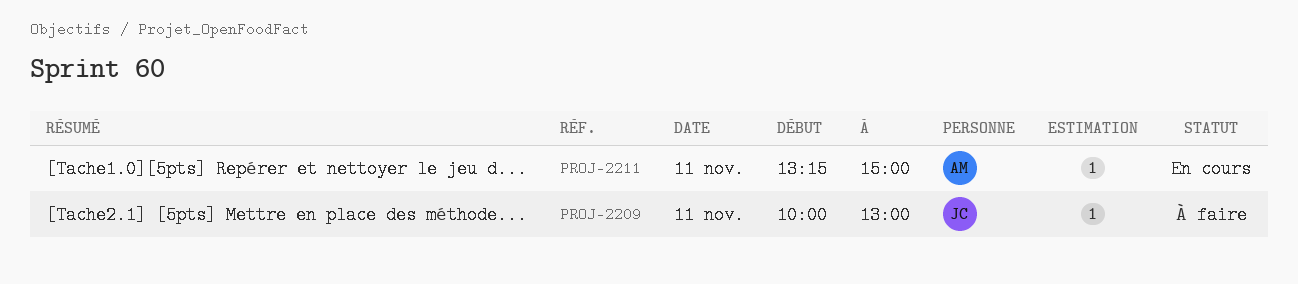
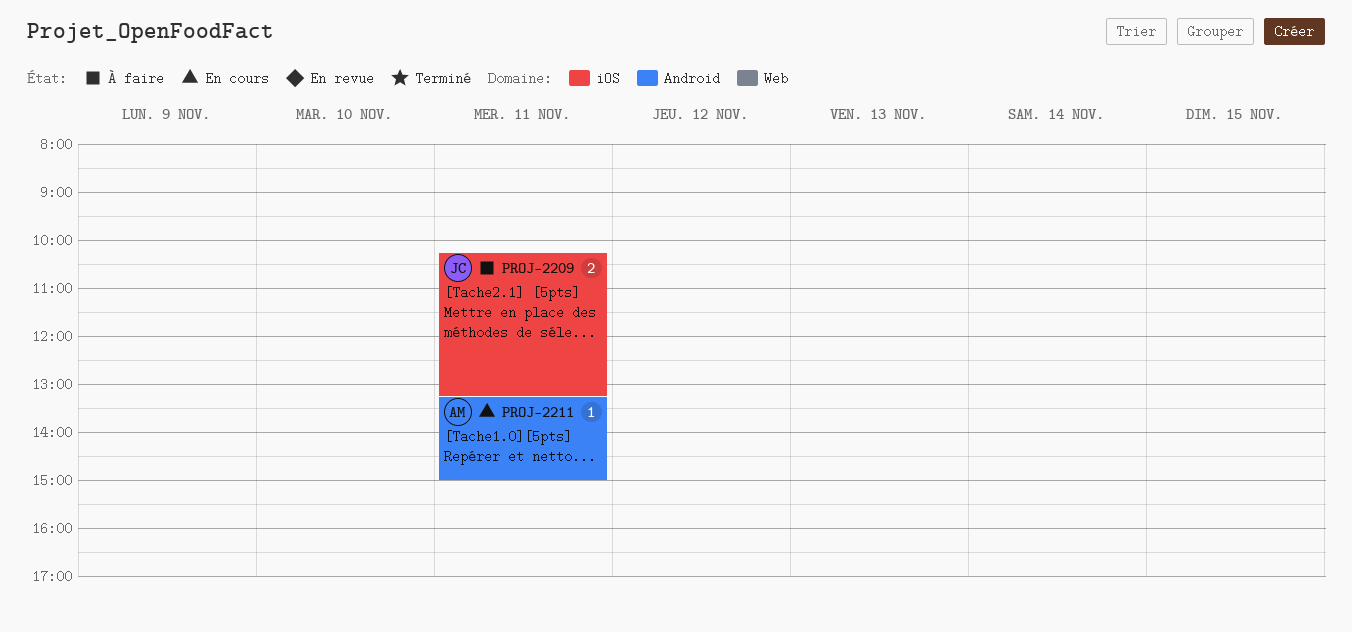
PROJ-2209, estimate: 1 -> 2
PROJ-2209, begins: 10:00 -> 10:15
PROJ-2209, ends: 13:00 -> 13:15

